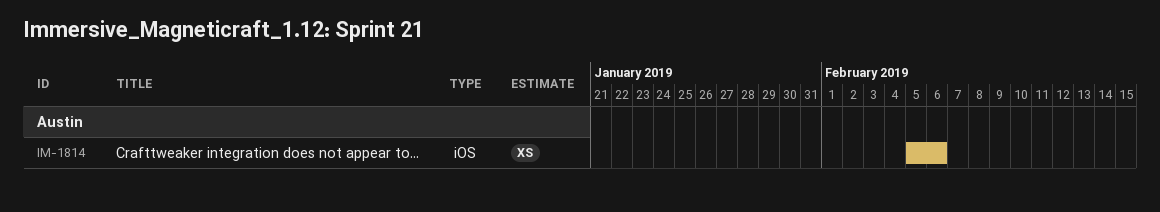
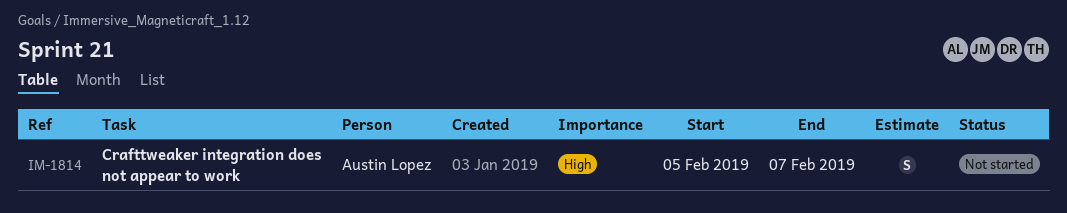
IM-1814, estimate: XS -> S
IM-1814, due: Feb 6 -> Feb 7

